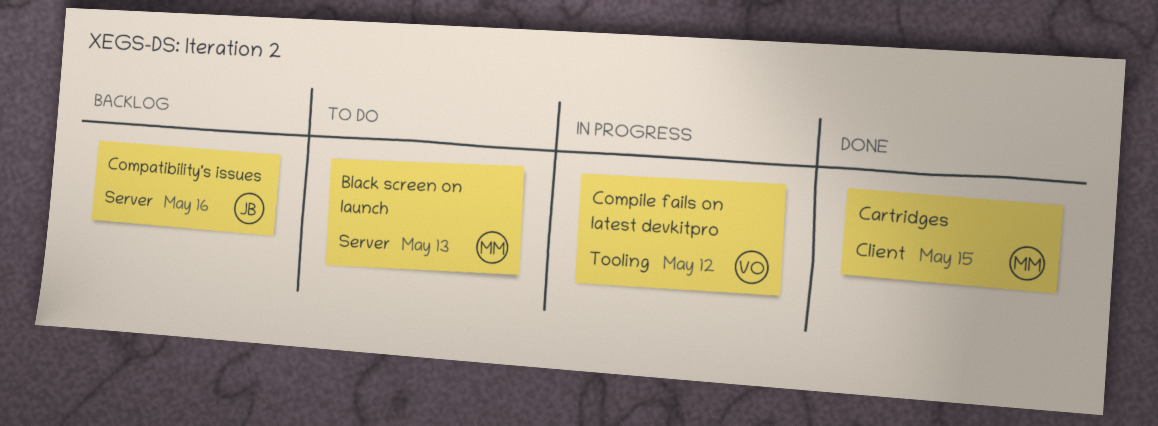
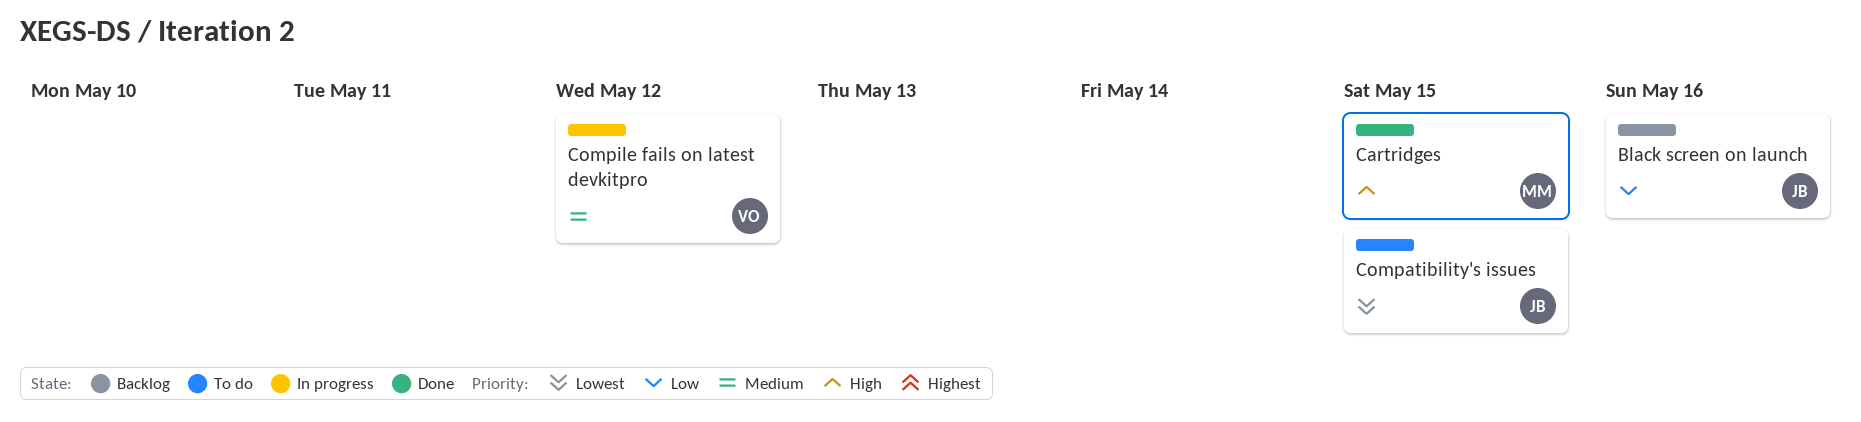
Black screen on launch, status: To do -> Backlog
Black screen on launch, owner: MM -> JB
Black screen on launch, due: May 13 -> May 16
Compatibility's issues, status: Backlog -> To do
Compatibility's issues, due: May 16 -> May 15

